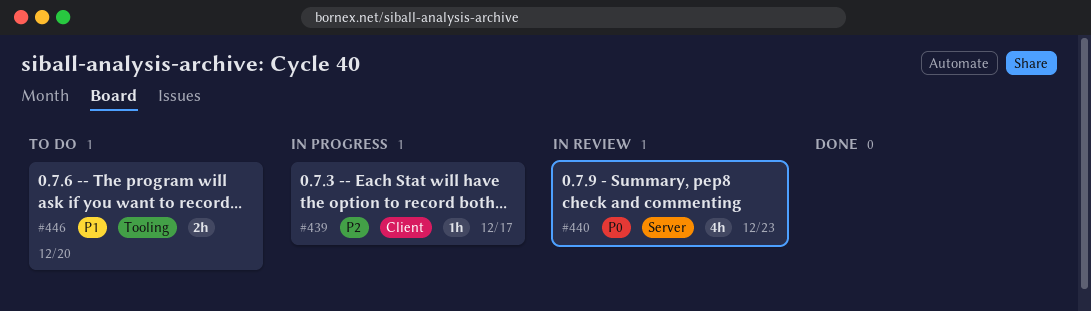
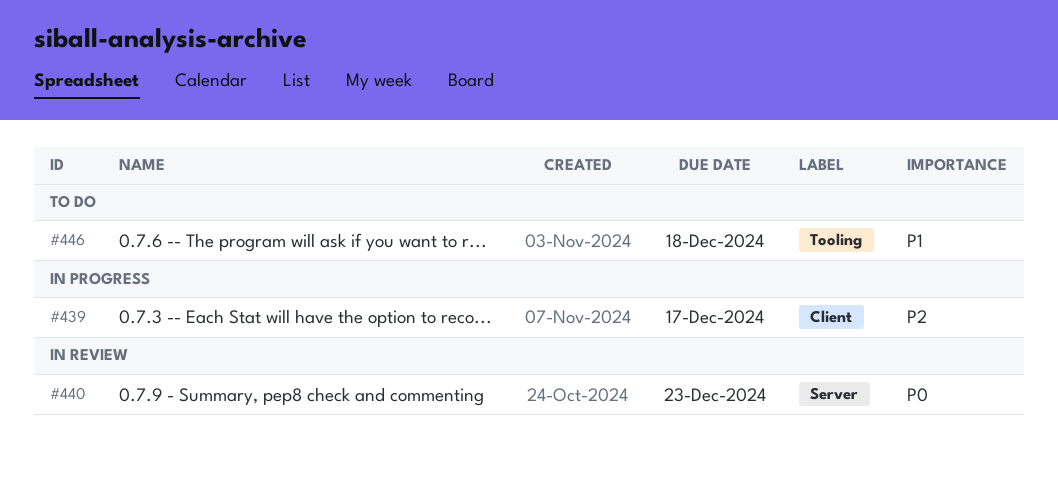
#446, due: Dec 20 -> Dec 18

